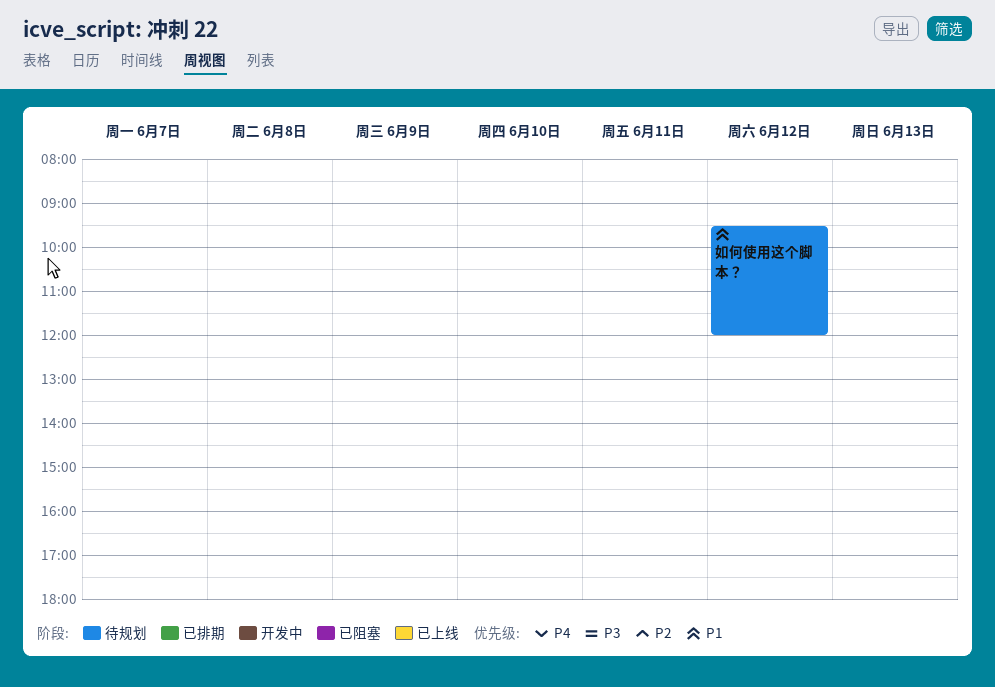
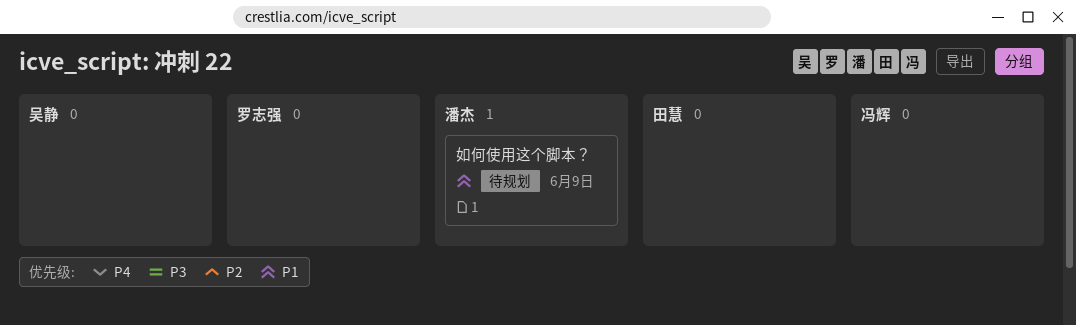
如何使用这个脚本？, day: Jun 12 -> Jun 9

